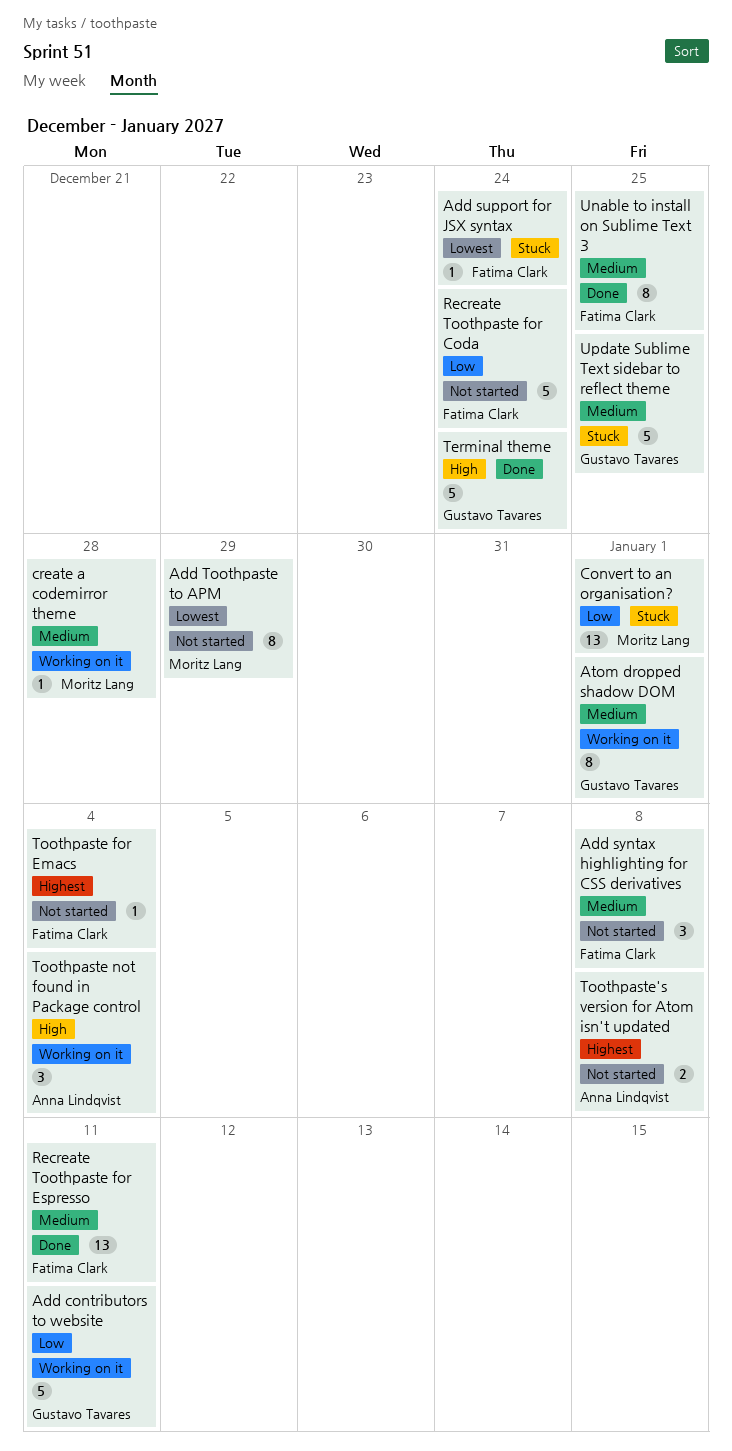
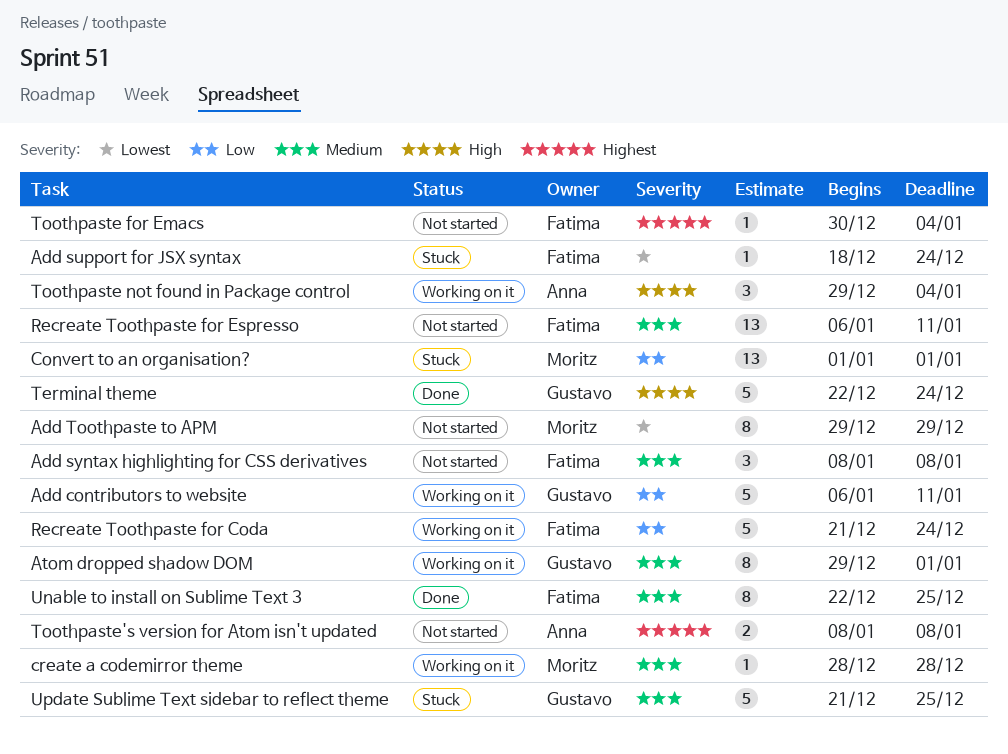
Recreate Toothpaste for Coda, status: Not started -> Working on it
Recreate Toothpaste for Espresso, status: Done -> Not started

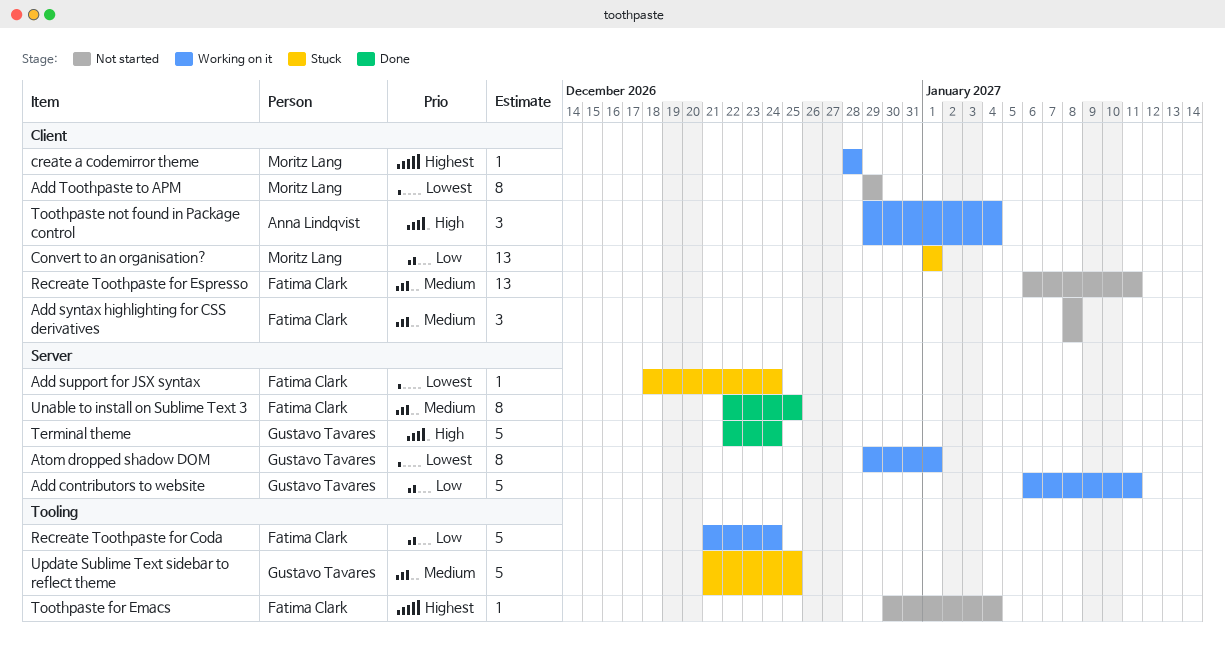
Atom dropped shadow DOM, priority: Medium -> Lowest
create a codemirror theme, priority: Medium -> Highest
Toothpaste's version for Atom isn't updated: present -> none

